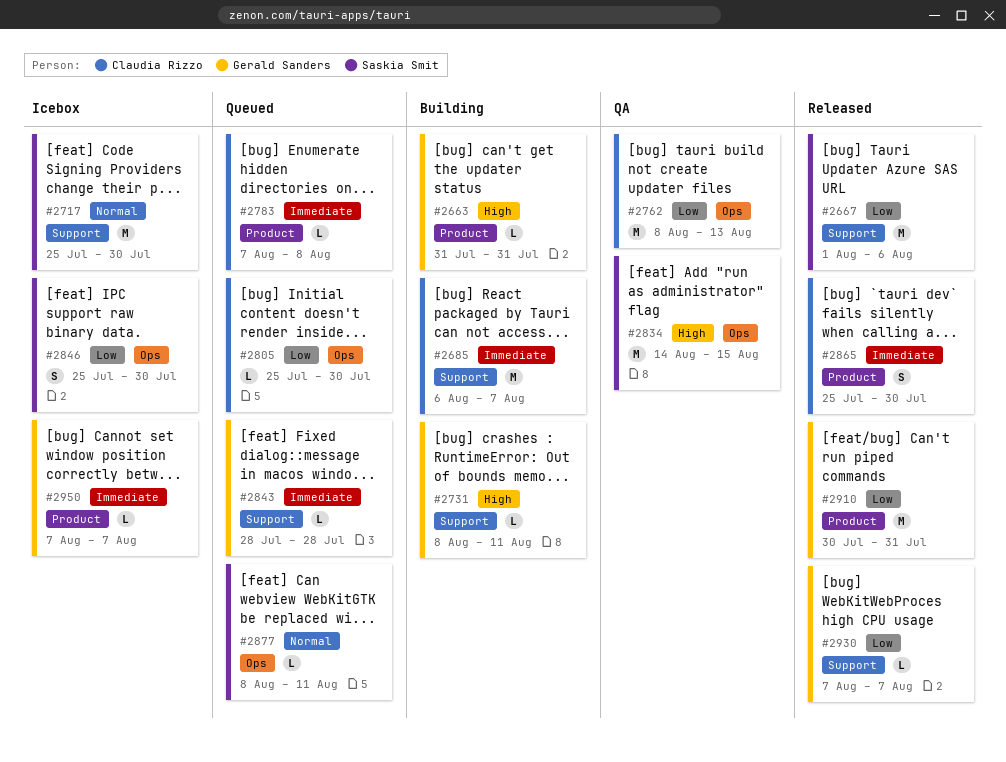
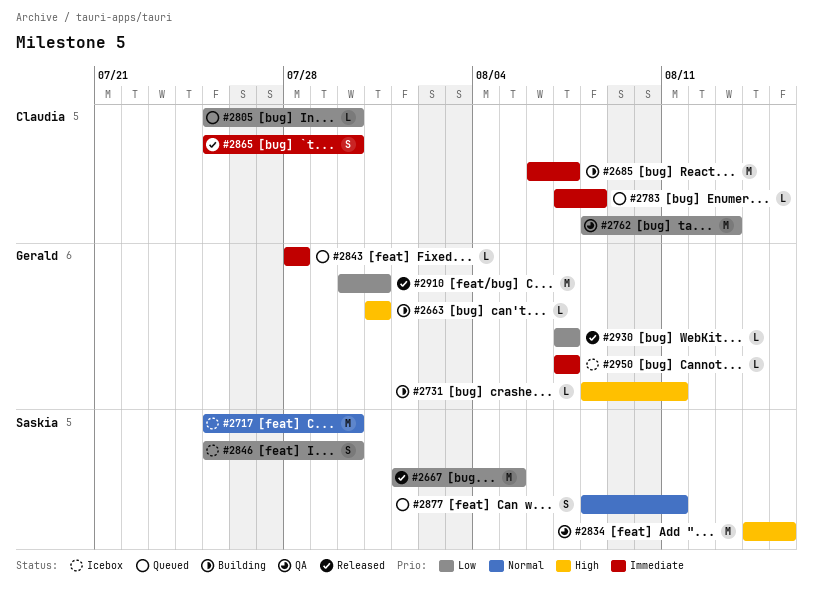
#2667, due: Aug 6 -> Aug 5
#2877, estimate: L -> S

